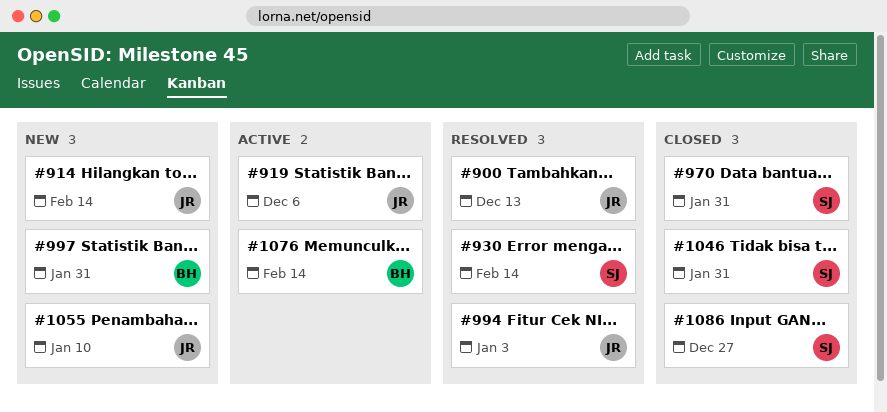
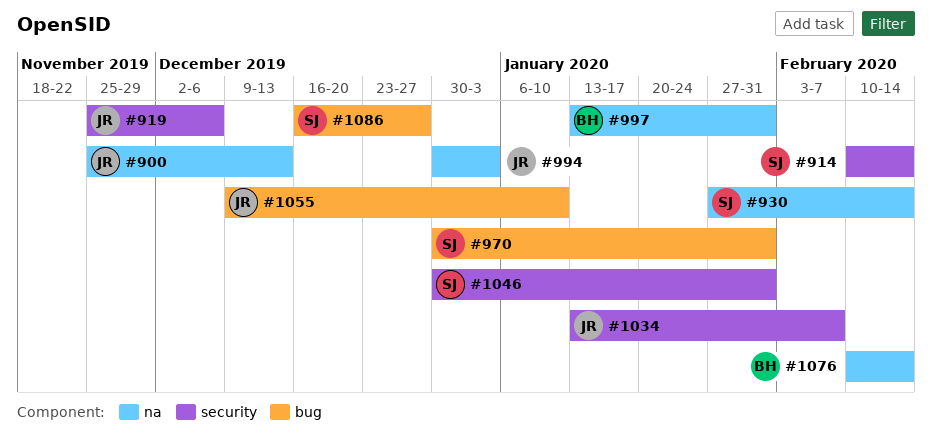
#914, owner: JR -> SJ
#1034: none -> present

